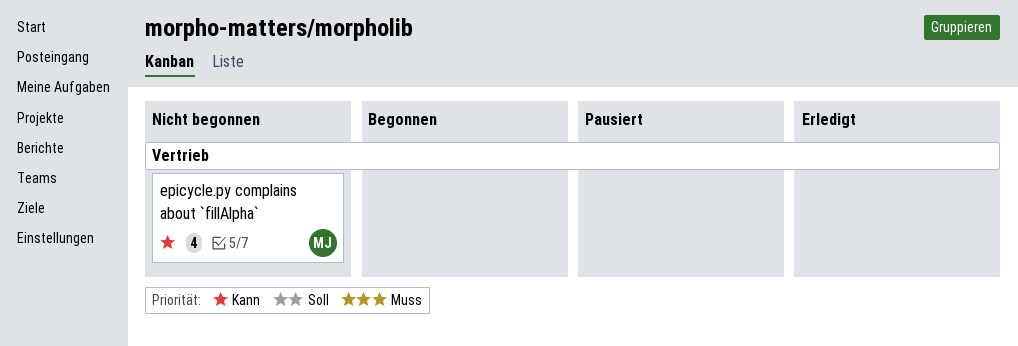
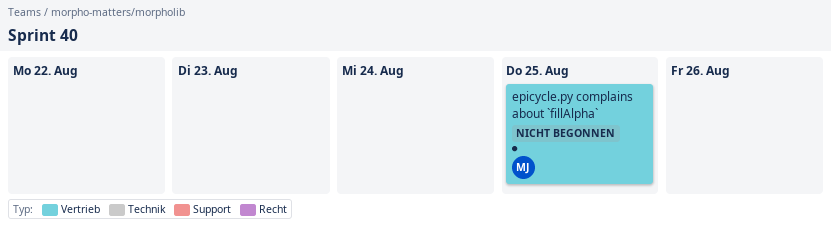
epicycle.py complains about `fillAlpha`, estimate: 4 -> 1

